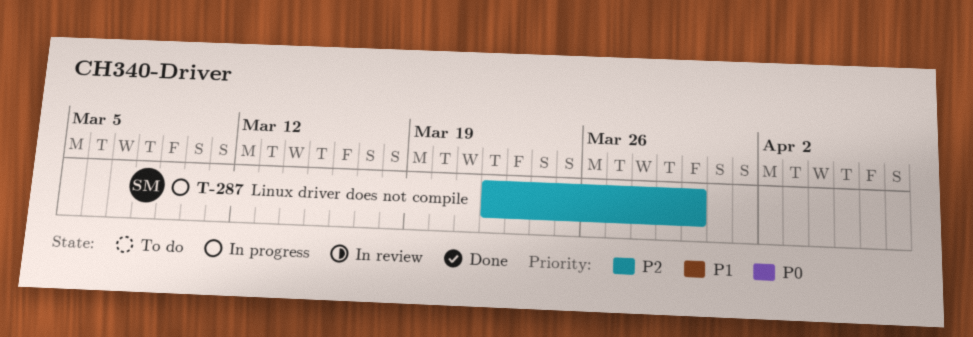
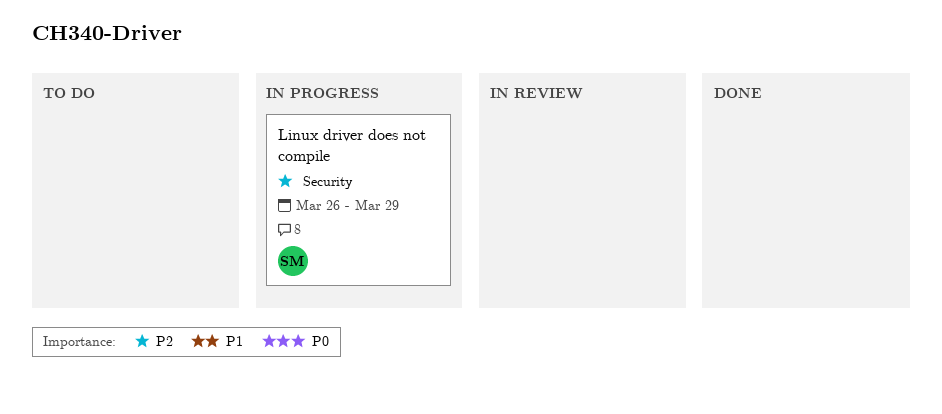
Linux driver does not compile, start: Mar 22 -> Mar 26
Linux driver does not compile, due: Mar 30 -> Mar 29

